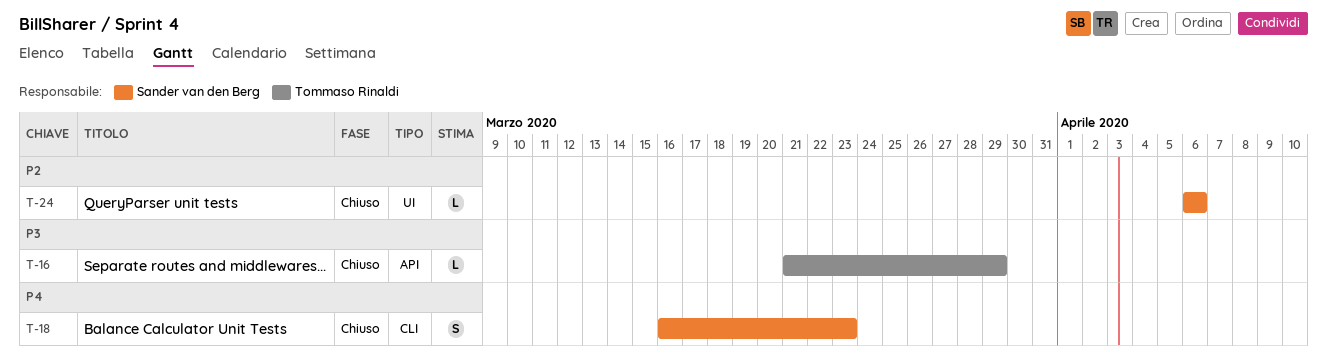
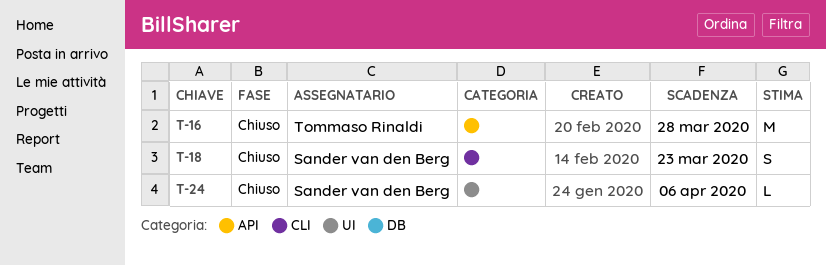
T-16, estimate: L -> M
T-16, due: Mar 29 -> Mar 28

